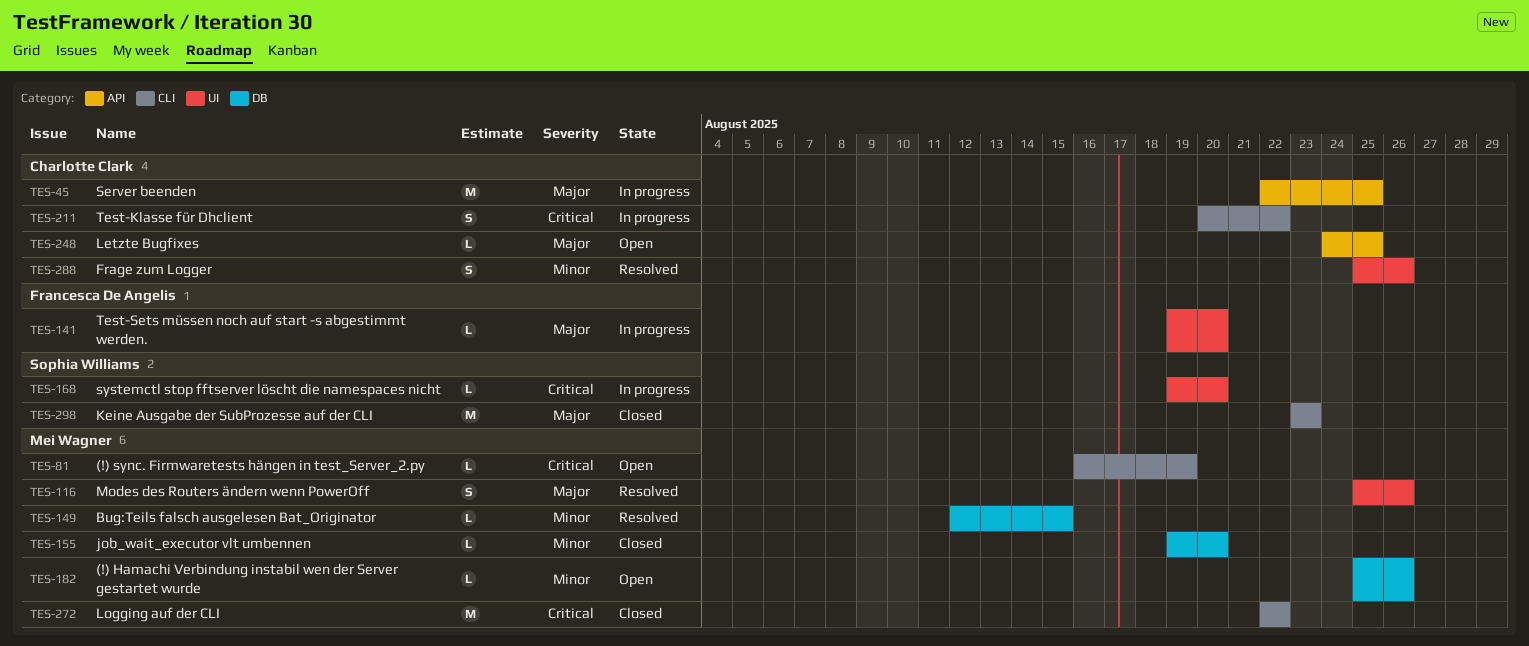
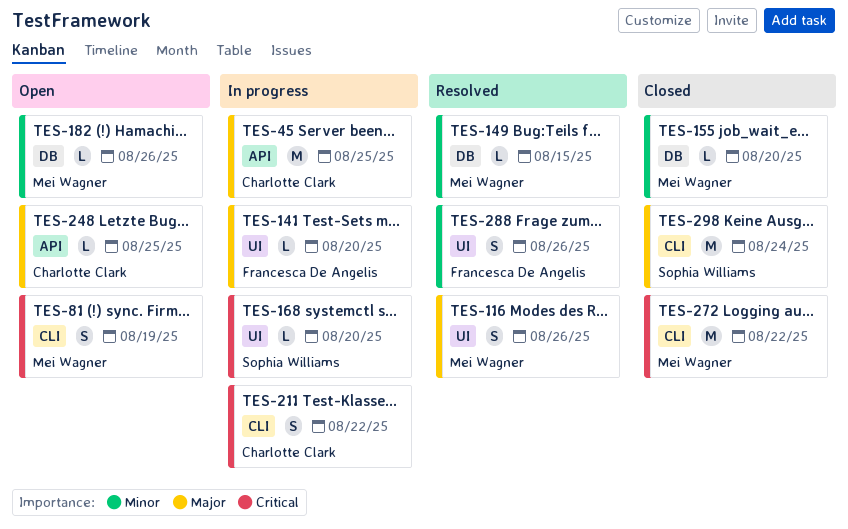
TES-81, estimate: L -> S
TES-288, owner: Charlotte Clark -> Francesca De Angelis
TES-298, due: Aug 23 -> Aug 24

